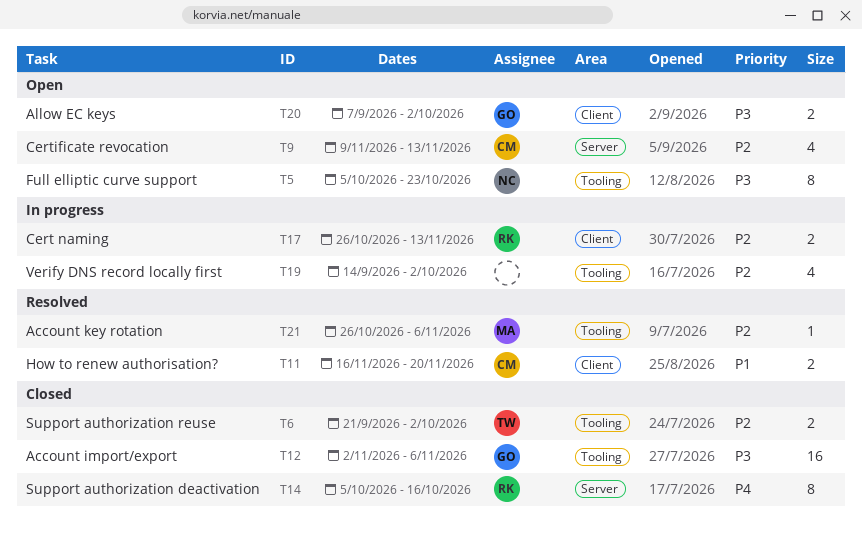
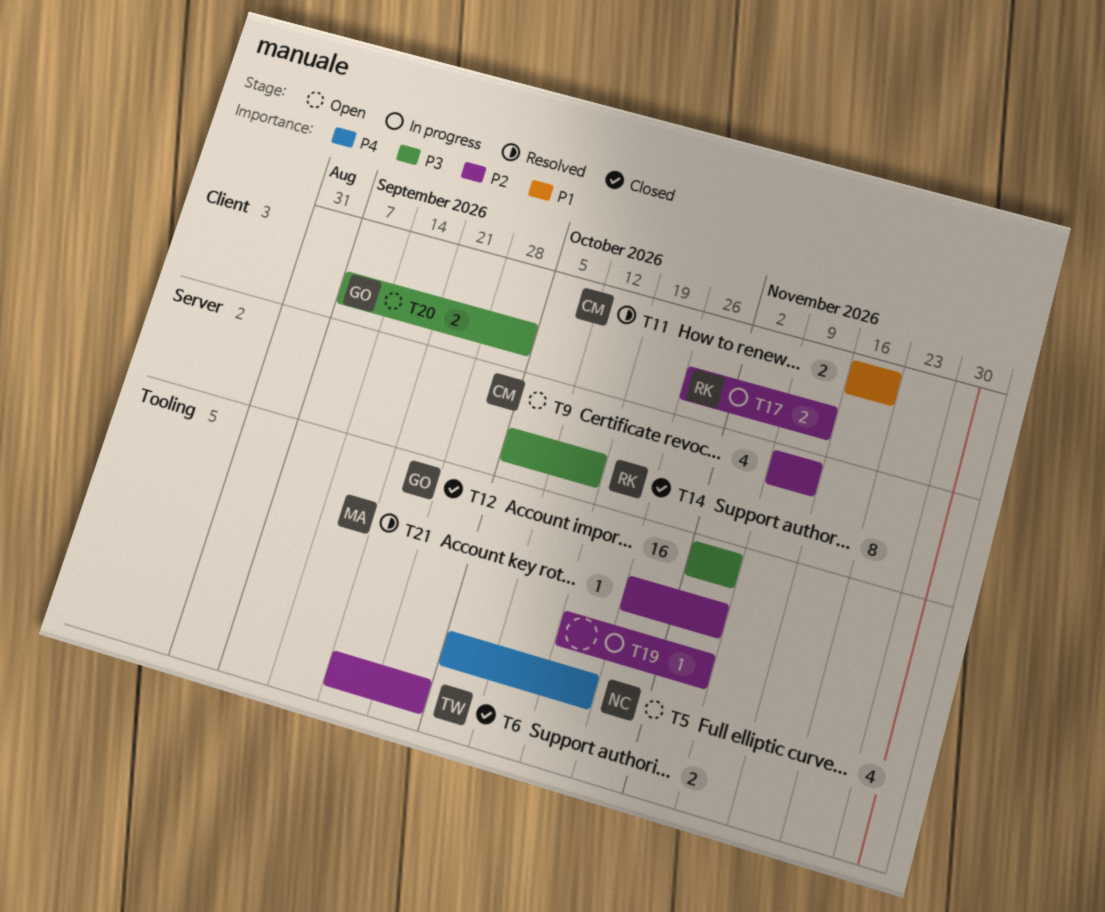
T5, priority: P3 -> P4
T5, estimate: 8 -> 4
T14, priority: P4 -> P3
T19, estimate: 4 -> 1
T19, start: Sep 14 -> Oct 19
T19, due: Oct 2 -> Nov 6

